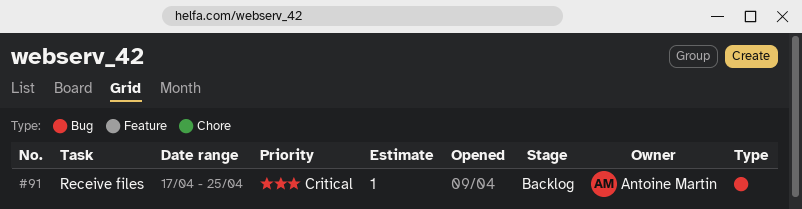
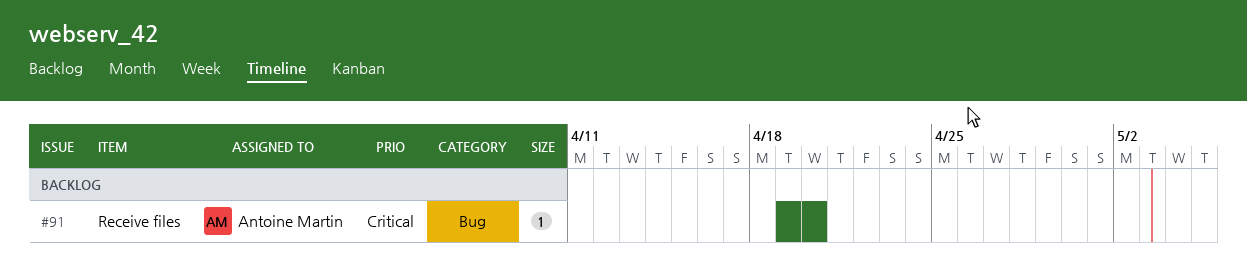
#91, start: Apr 17 -> Apr 19
#91, due: Apr 25 -> Apr 20

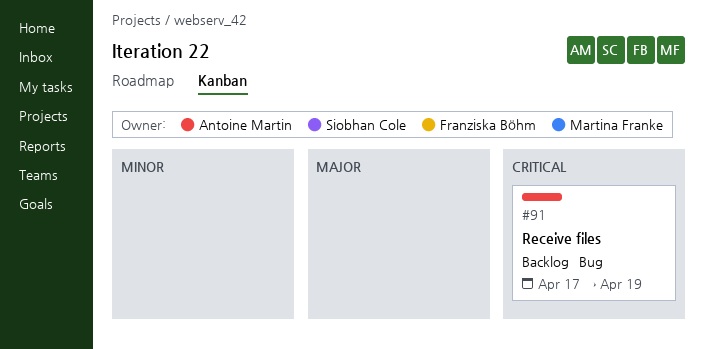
#91, start: Apr 19 -> Apr 17
#91, due: Apr 20 -> Apr 19

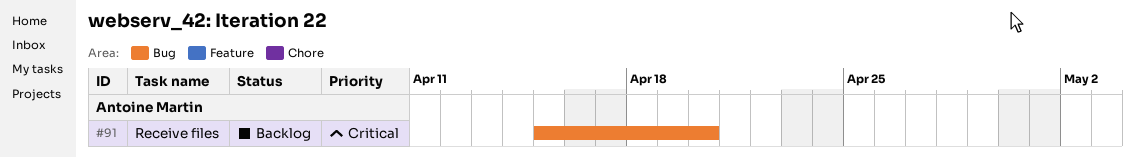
#91, start: Apr 17 -> Apr 15
#91, due: Apr 19 -> Apr 20

